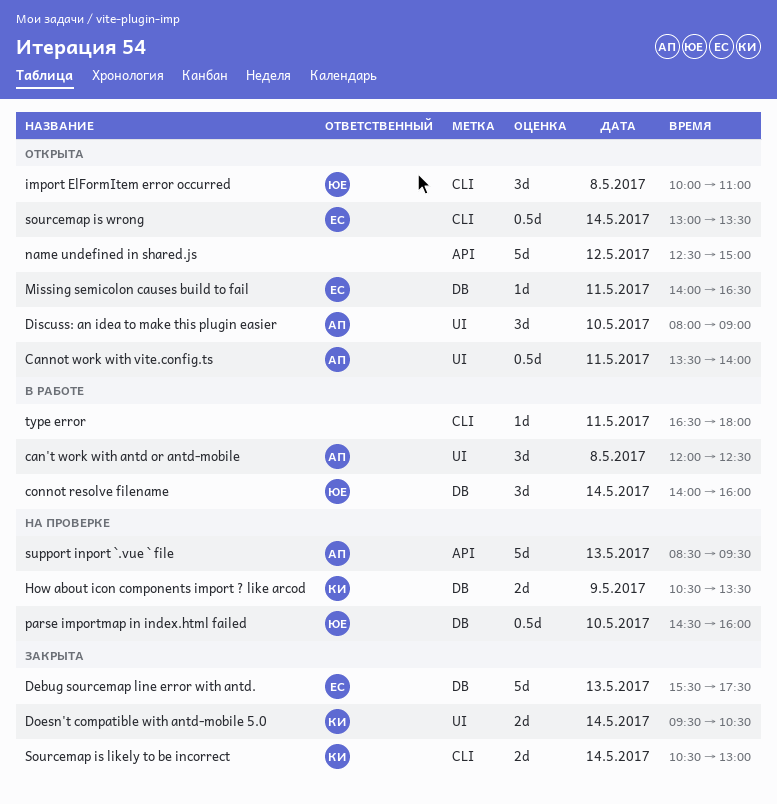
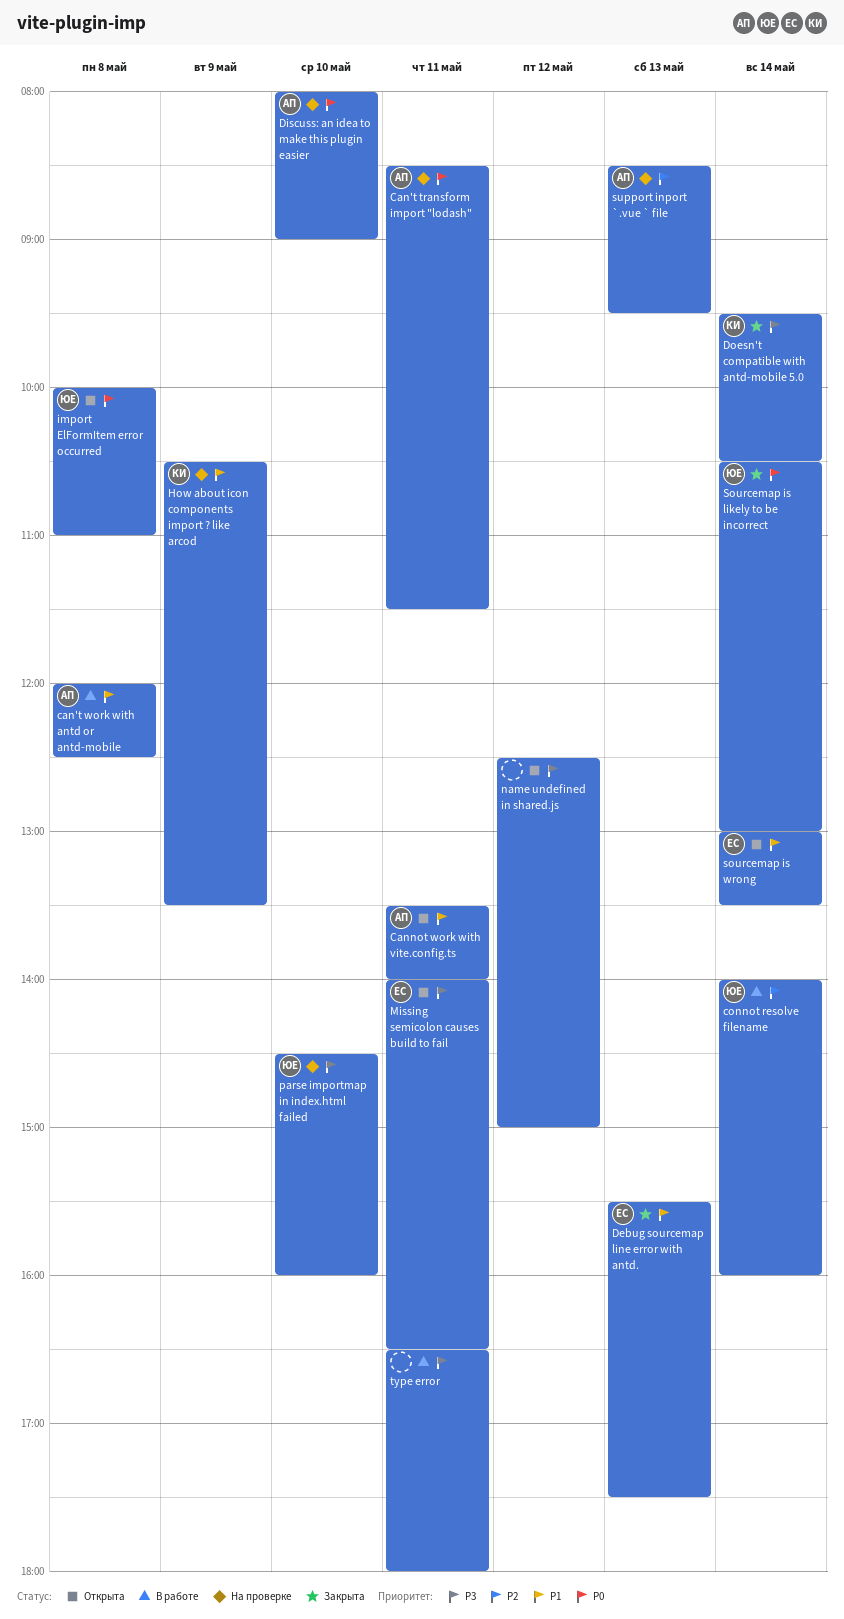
Can't transform import "lodash": none -> present
Discuss: an idea to make this plugin easier, status: Открыта -> На проверке
Sourcemap is likely to be incorrect, owner: КИ -> ЮЕ

